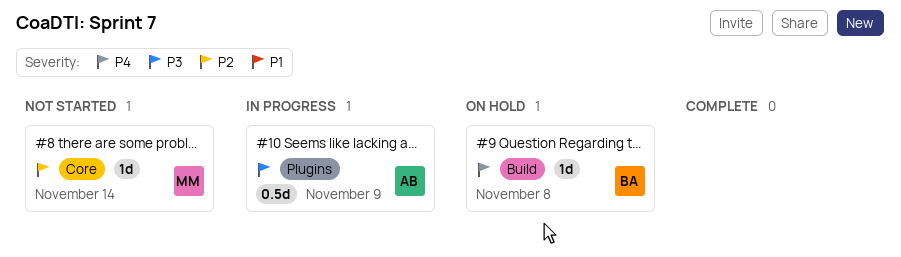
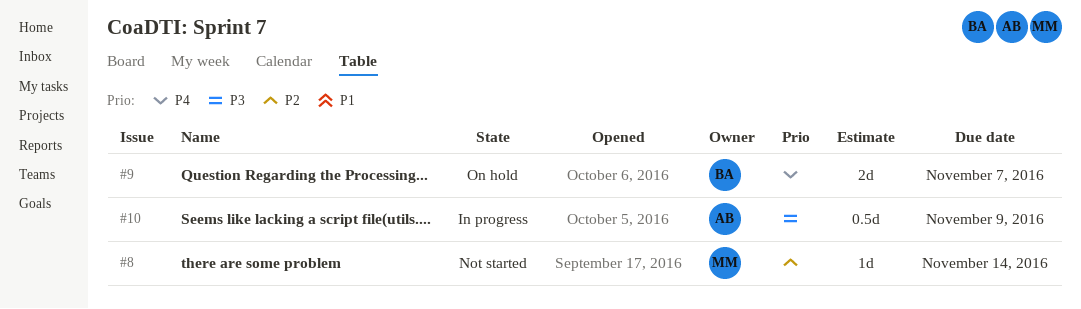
#9, estimate: 1d -> 2d
#9, due: Nov 8 -> Nov 7

